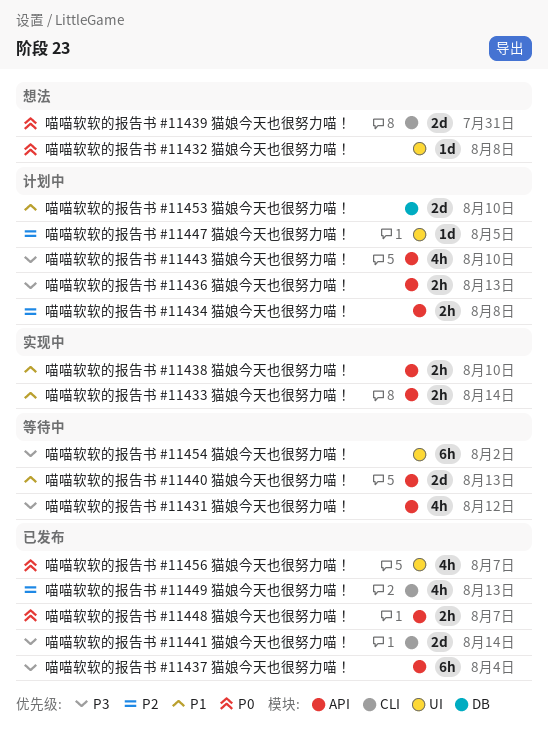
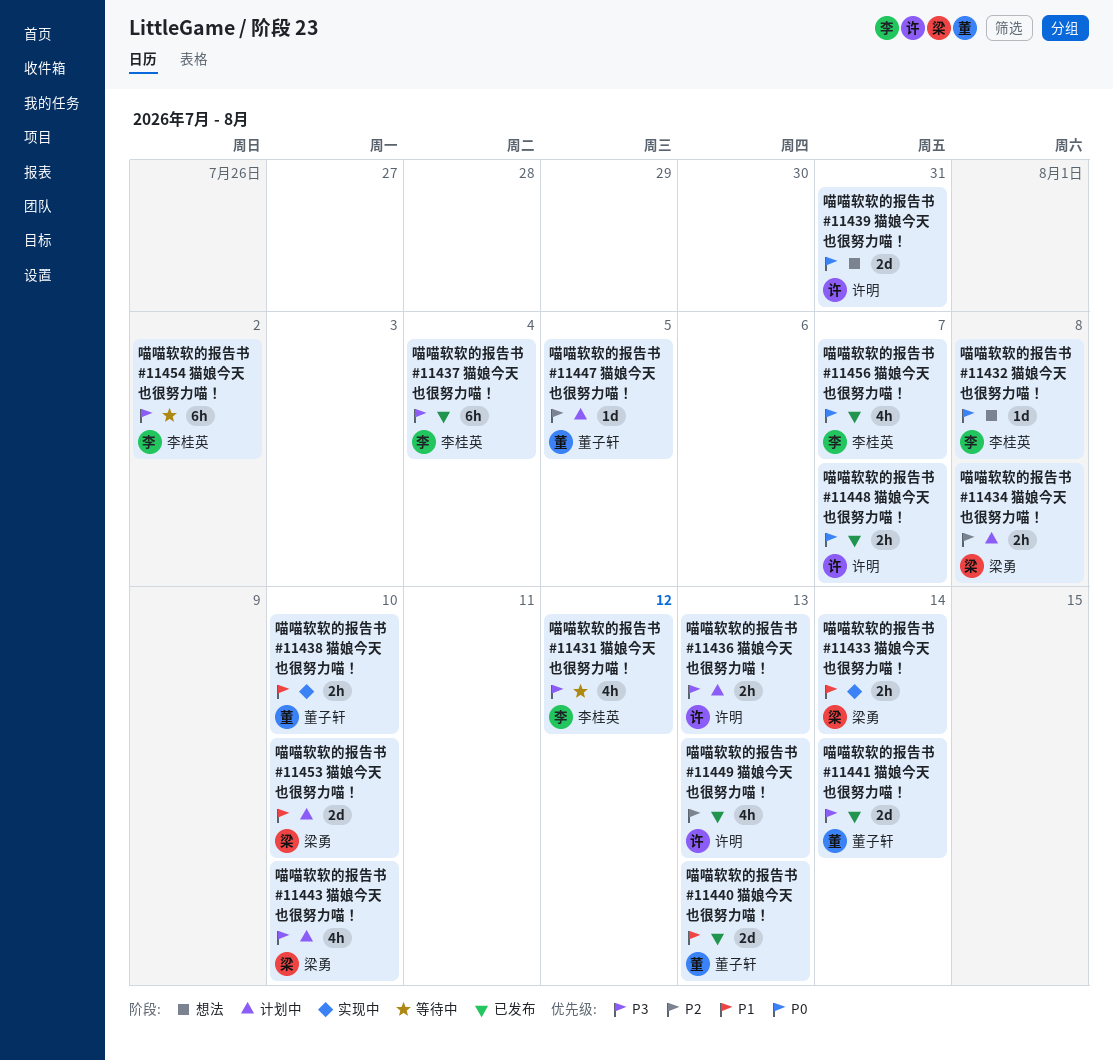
喵喵软软的报告书 #11440 猫娘今天也很努力喵！, status: 等待中 -> 已发布

